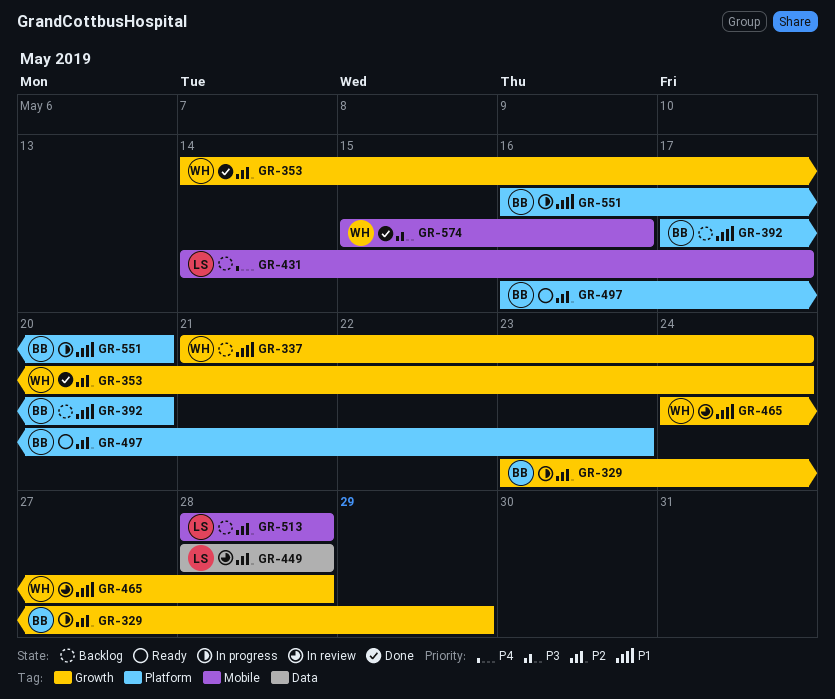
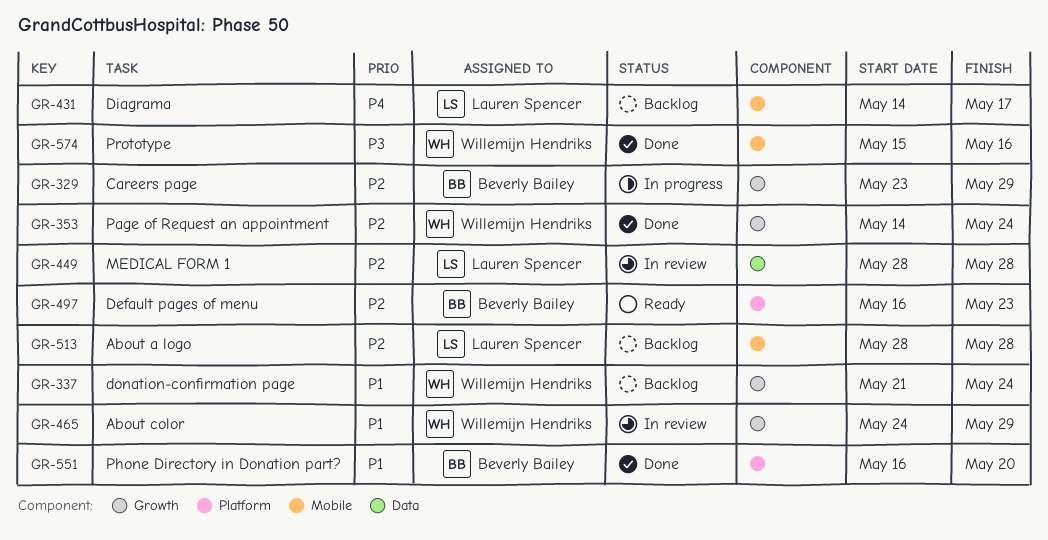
GR-392: present -> none
GR-465, due: May 28 -> May 29
GR-551, status: In progress -> Done

